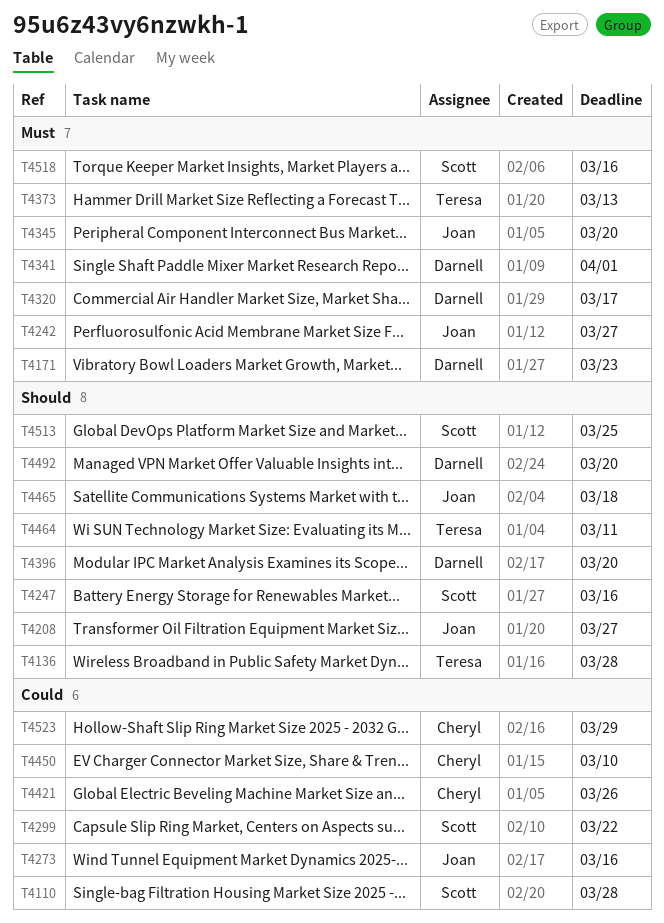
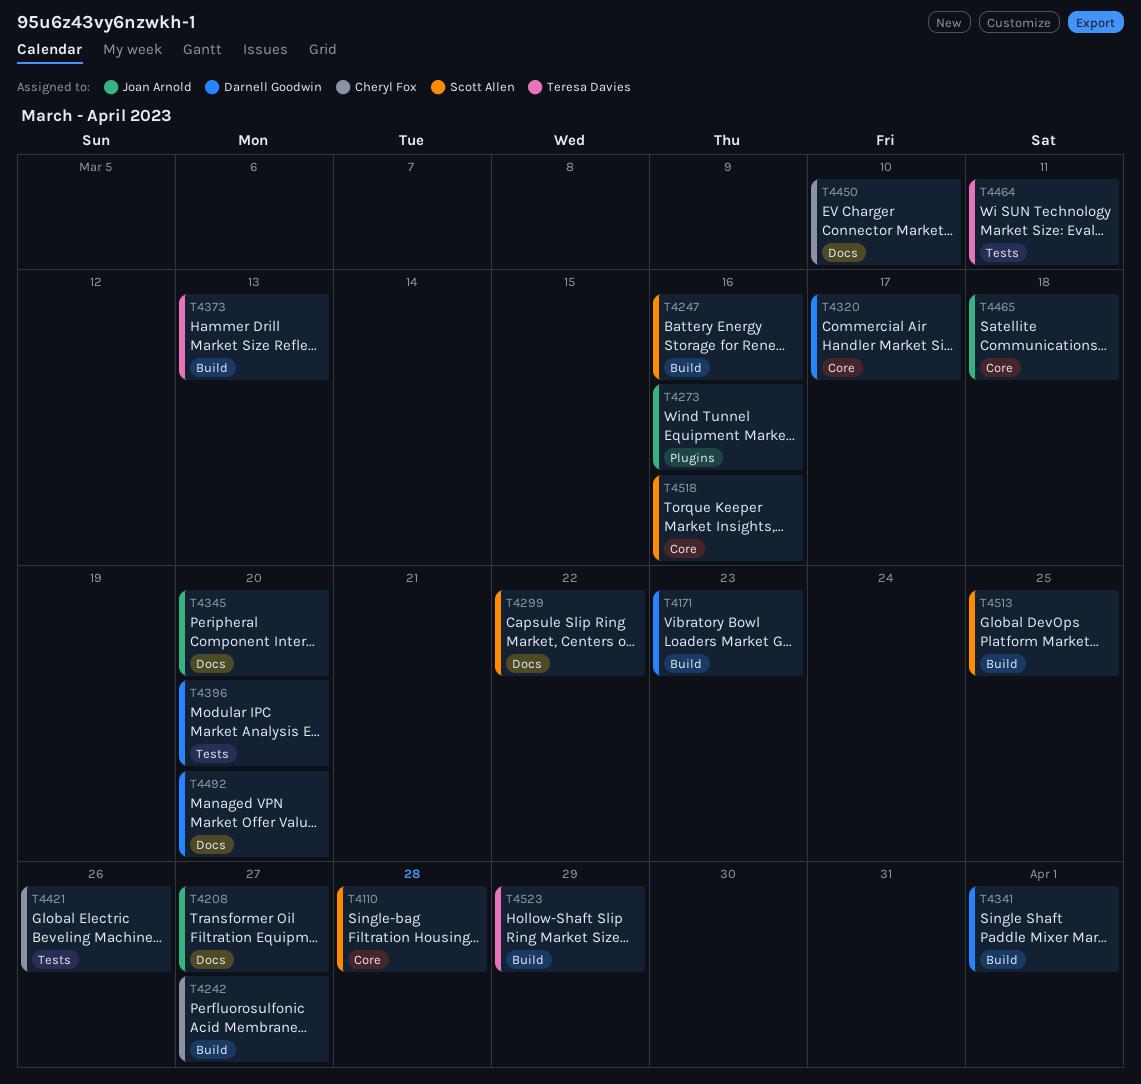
T4136: present -> none
T4242, owner: Joan Arnold -> Cheryl Fox
T4523, owner: Cheryl Fox -> Teresa Davies

